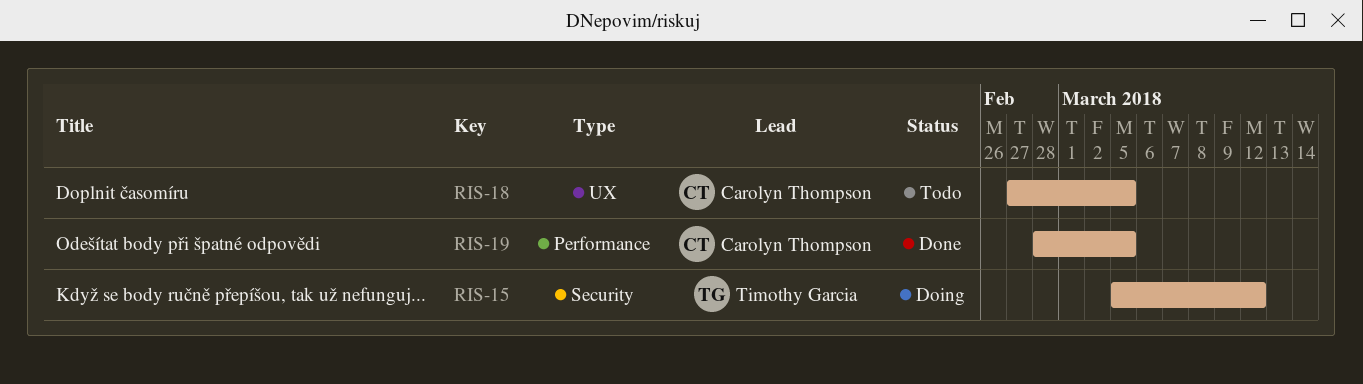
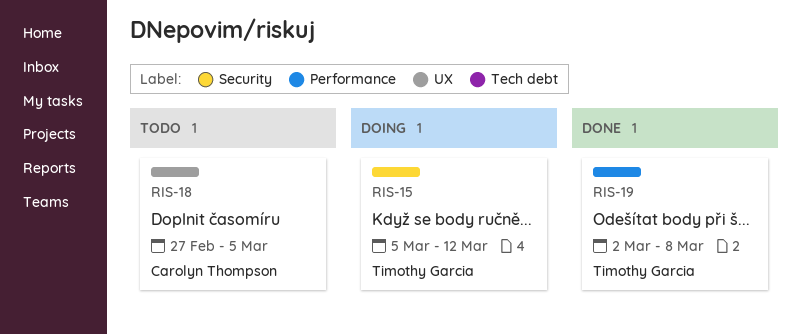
RIS-19, owner: Carolyn Thompson -> Timothy Garcia
RIS-19, start: Feb 28 -> Mar 2
RIS-19, due: Mar 5 -> Mar 8

